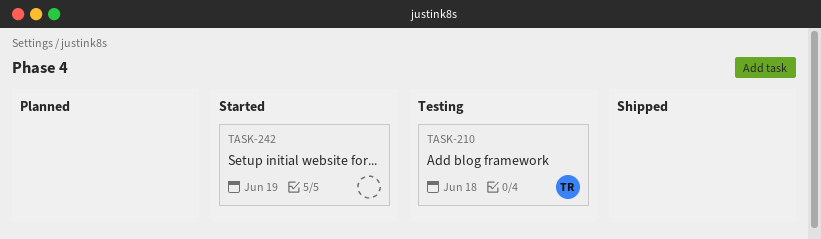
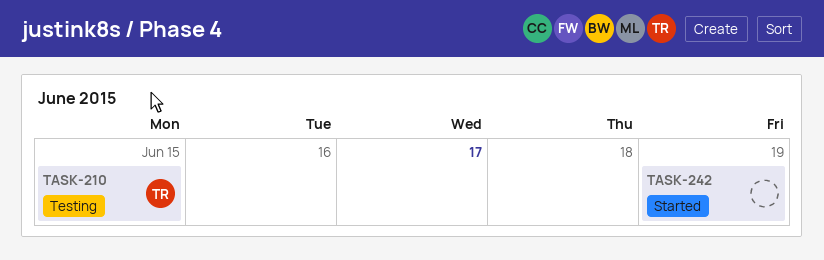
TASK-210, due: Jun 18 -> Jun 15

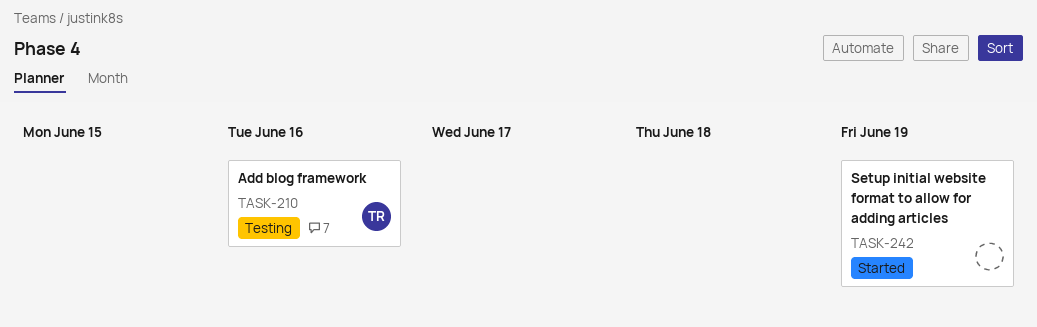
TASK-210, due: Jun 15 -> Jun 16

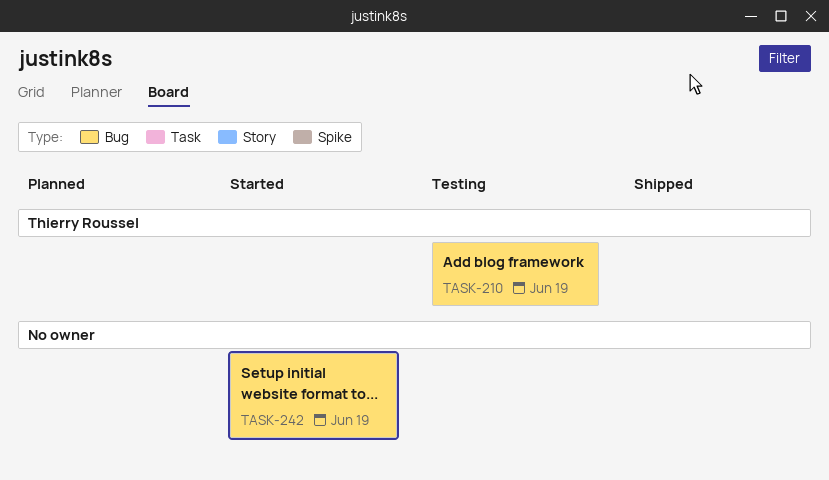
TASK-210, due: Jun 16 -> Jun 19

